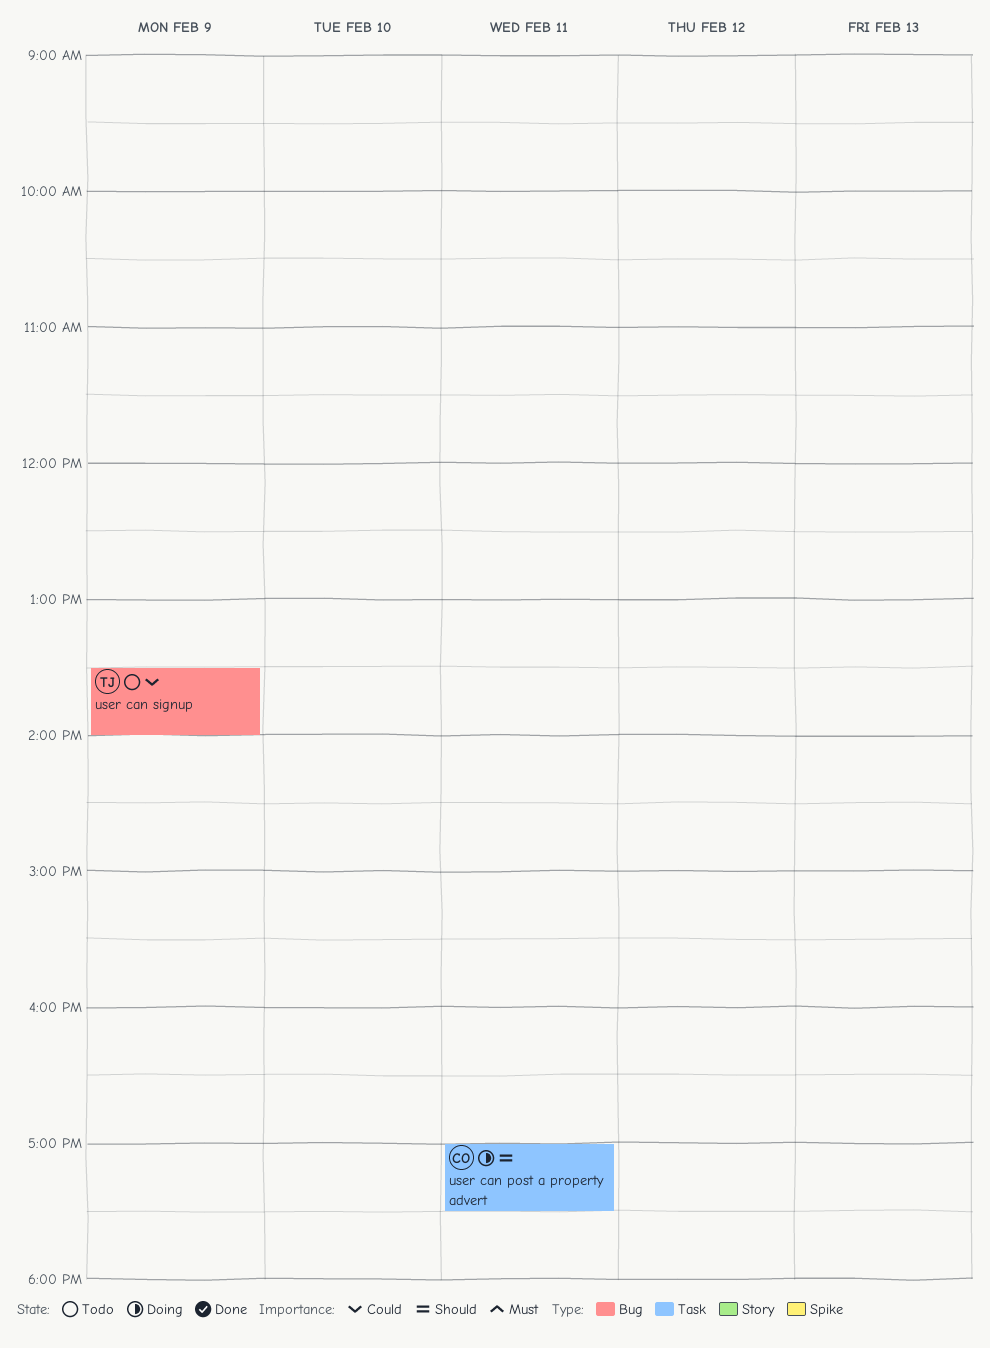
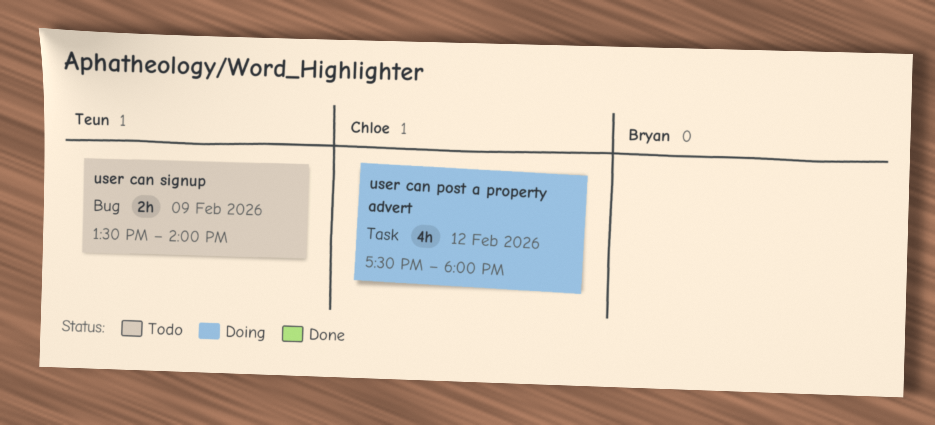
user can post a property advert, day: Feb 11 -> Feb 12
user can post a property advert, begins: 17:00 -> 17:30
user can post a property advert, ends: 17:30 -> 18:00

